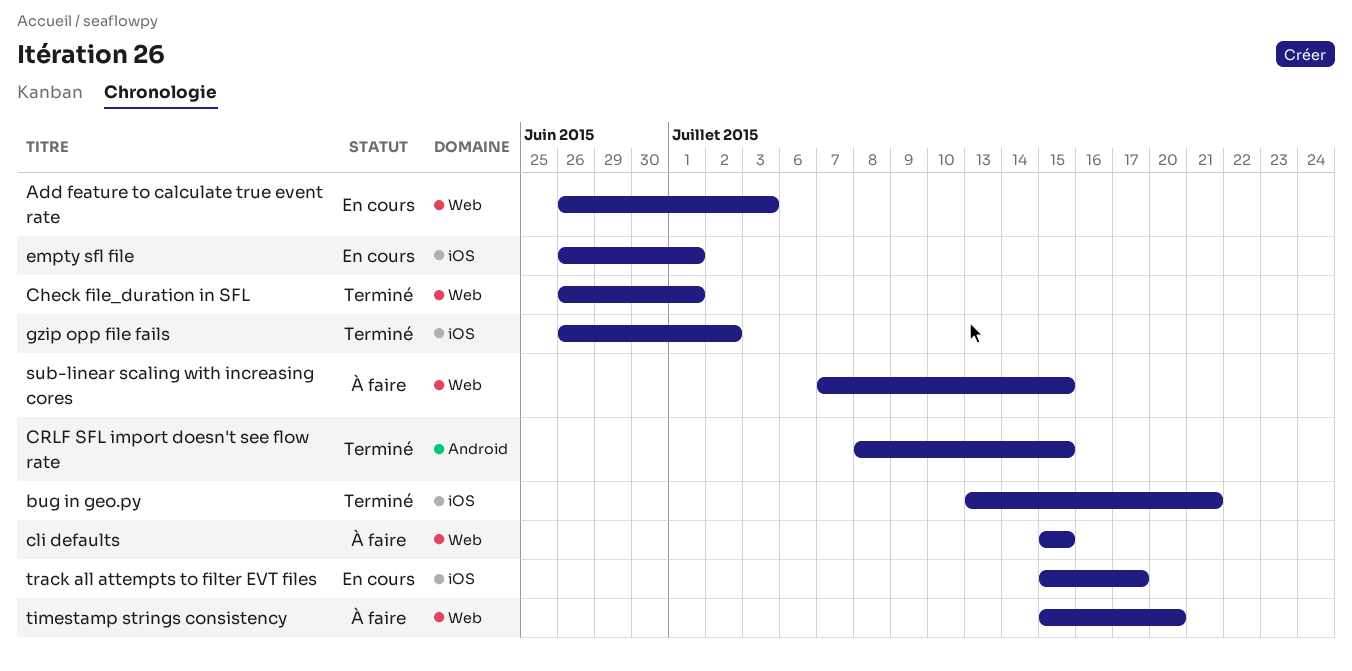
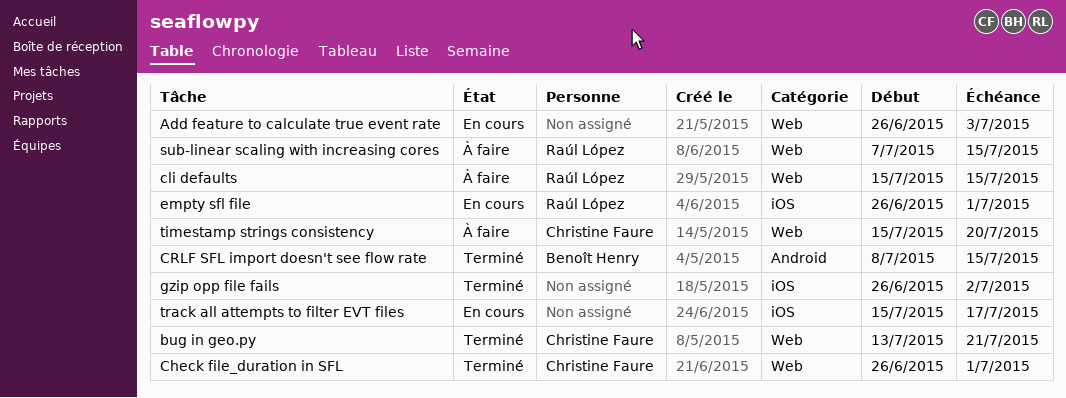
bug in geo.py, label: iOS -> Web

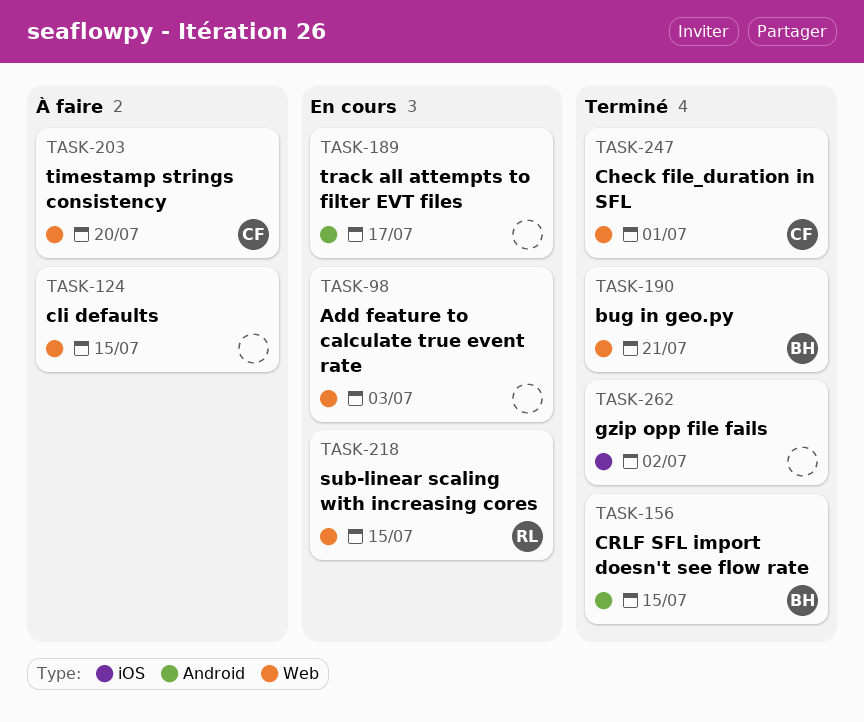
bug in geo.py, owner: Christine Faure -> Benoît Henry
cli defaults, owner: Raúl López -> none
empty sfl file: present -> none
sub-linear scaling with increasing cores, status: À faire -> En cours
track all attempts to filter EVT files, label: iOS -> Android

